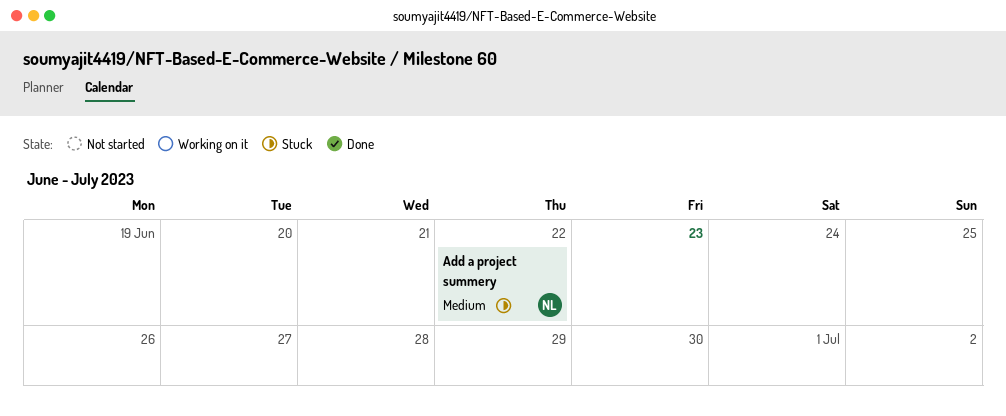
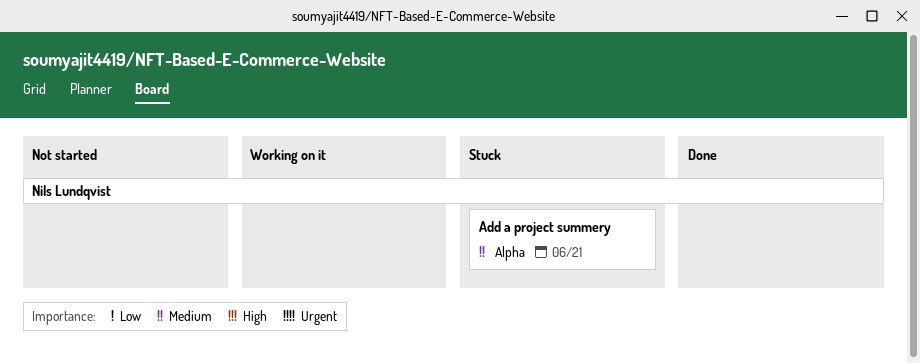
Add a project summery, due: Jun 22 -> Jun 21

